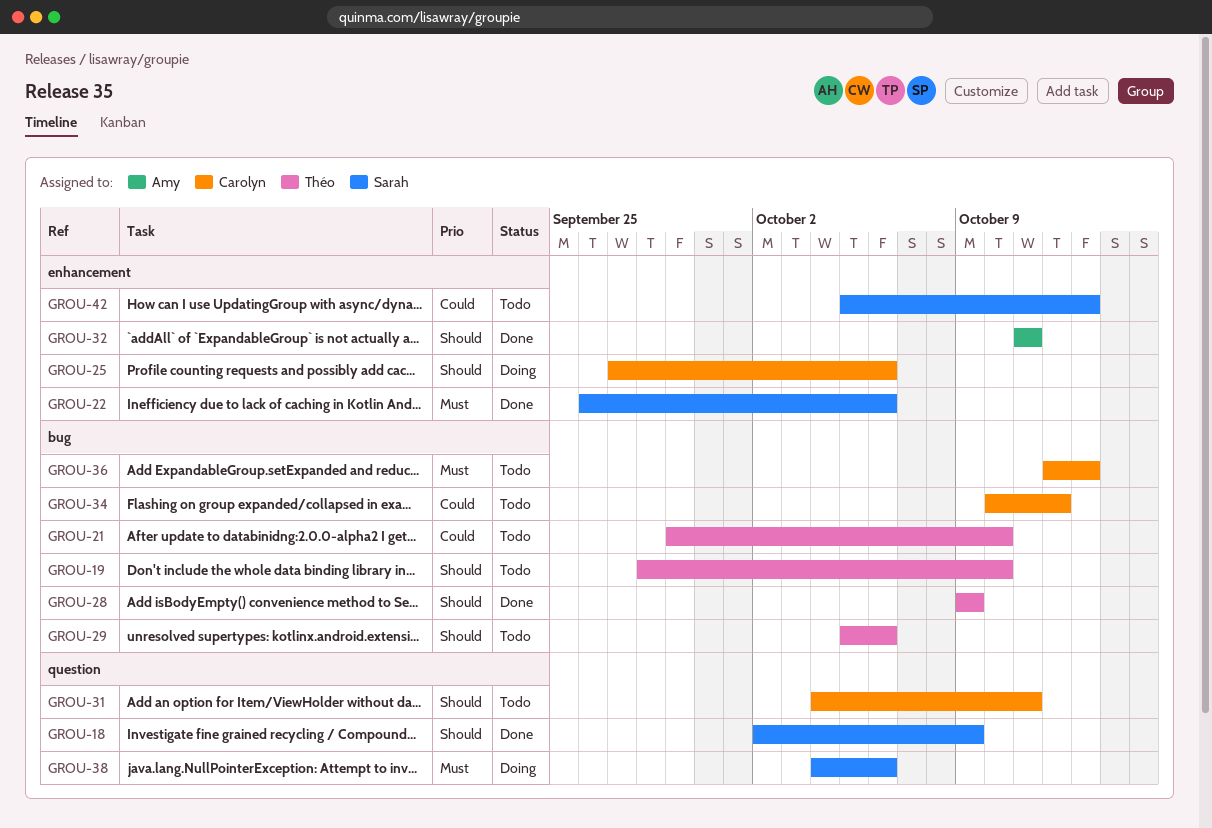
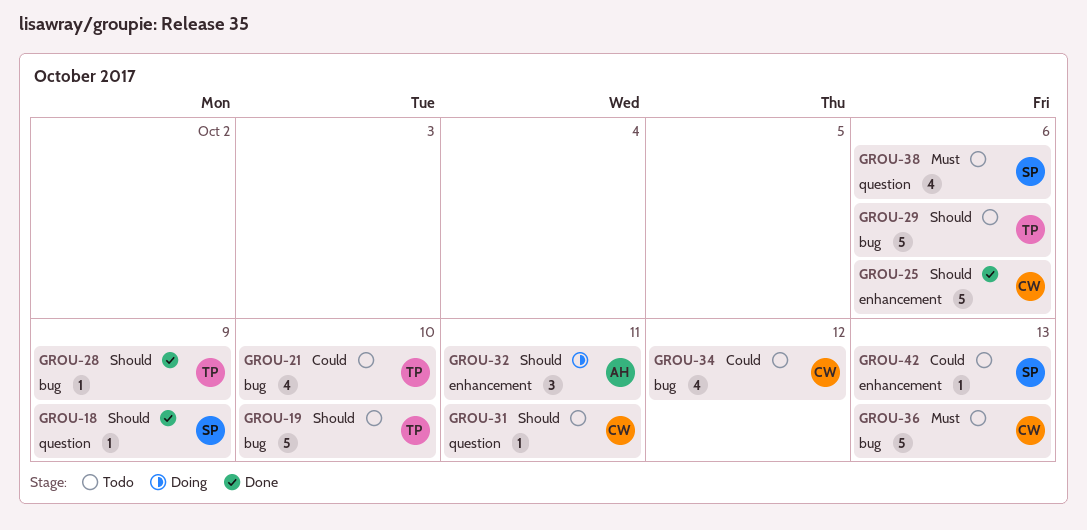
GROU-22: present -> none
GROU-25, status: Doing -> Done
GROU-32, status: Done -> Doing
GROU-38, status: Doing -> Todo

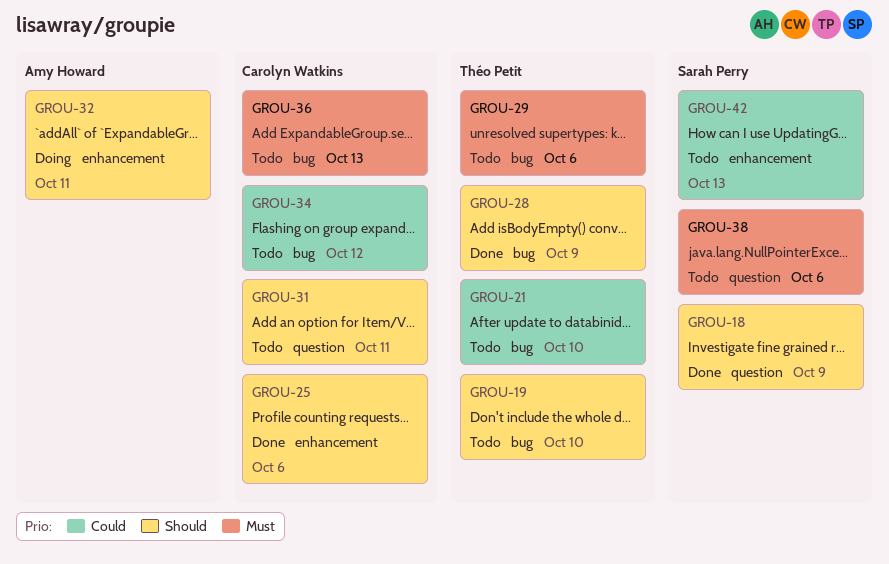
GROU-29, priority: Should -> Must

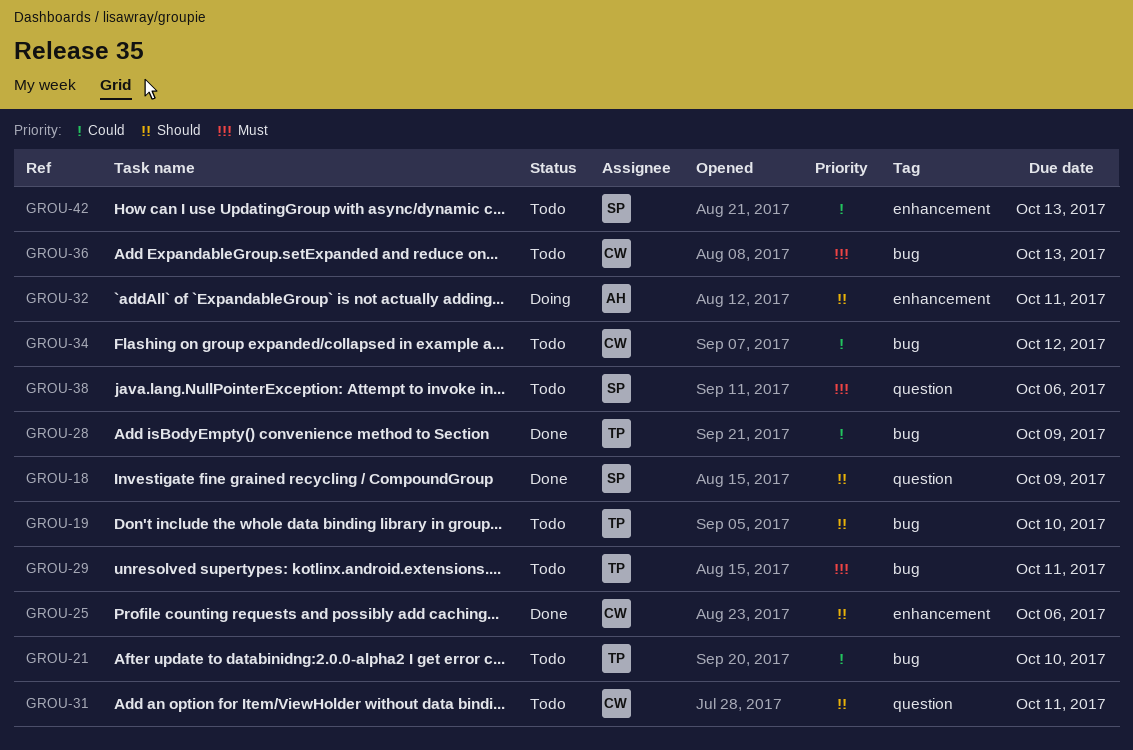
GROU-28, priority: Should -> Could
GROU-29, due: Oct 6 -> Oct 11

